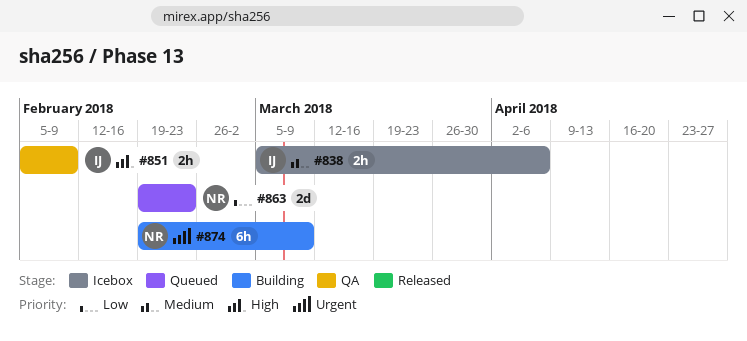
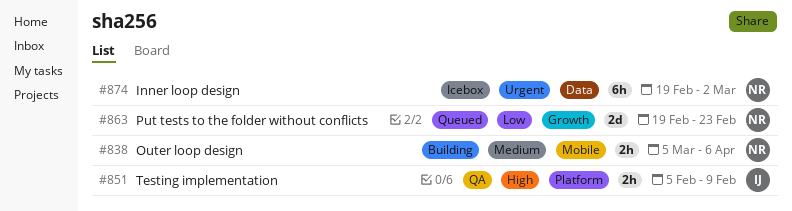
#838, status: Icebox -> Building
#838, owner: IJ -> NR
#874, status: Building -> Icebox
#874, due: Mar 9 -> Mar 2

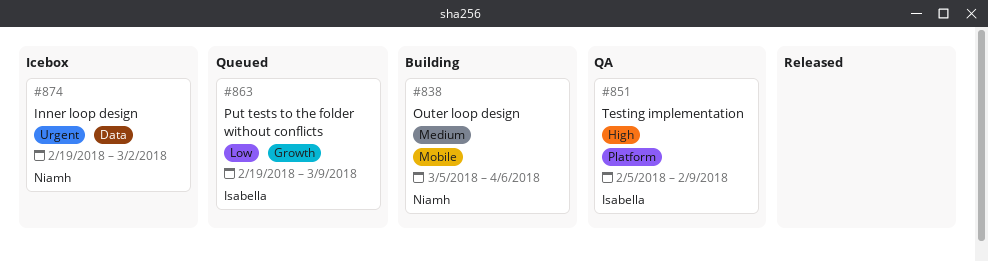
#863, owner: Niamh -> Isabella
#863, due: Feb 23 -> Mar 9

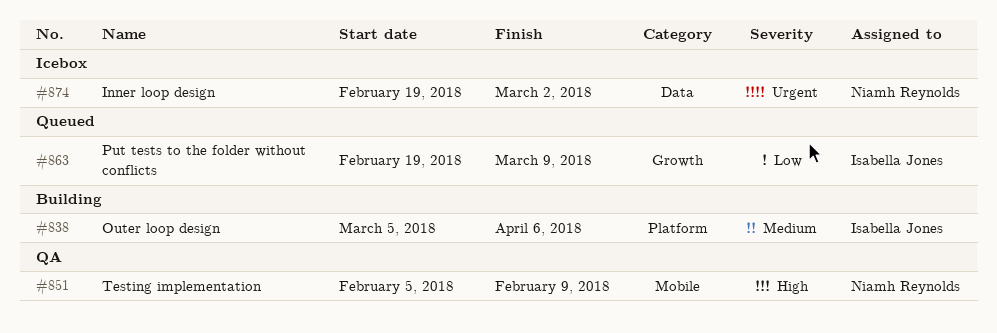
#838, owner: Niamh Reynolds -> Isabella Jones
#838, label: Mobile -> Platform
#851, owner: Isabella Jones -> Niamh Reynolds
#851, label: Platform -> Mobile

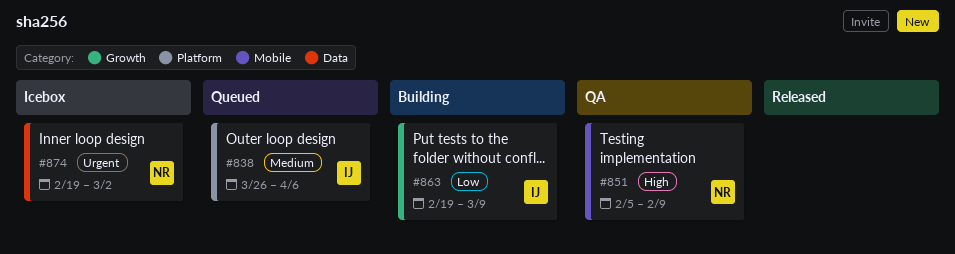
#838, status: Building -> Queued
#838, start: Mar 5 -> Mar 26
#863, status: Queued -> Building

